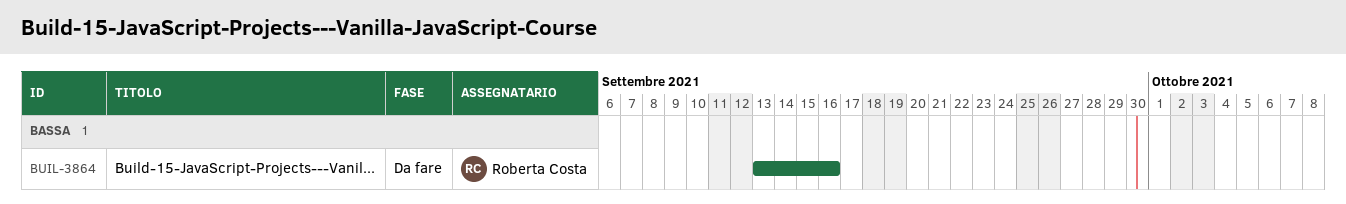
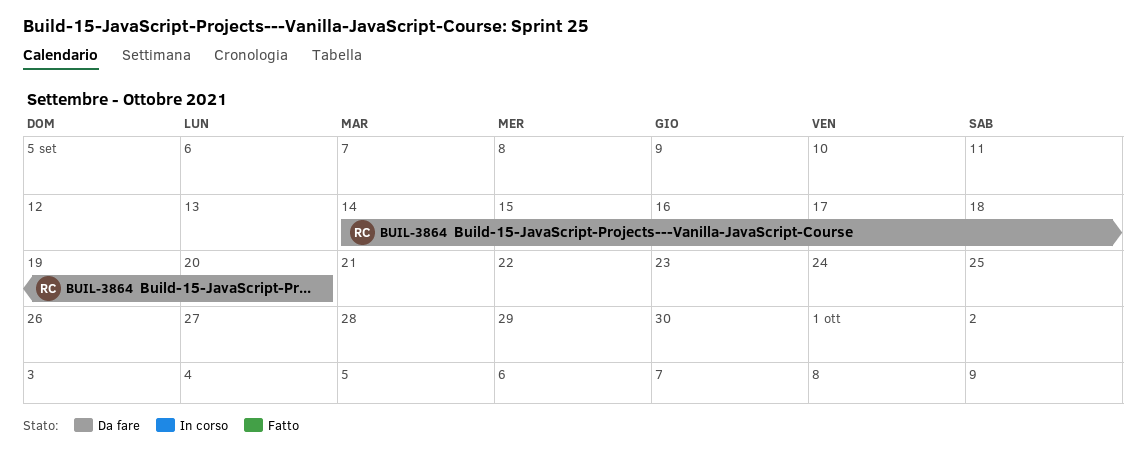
BUIL-3864, start: Sep 13 -> Sep 14
BUIL-3864, due: Sep 16 -> Sep 20

